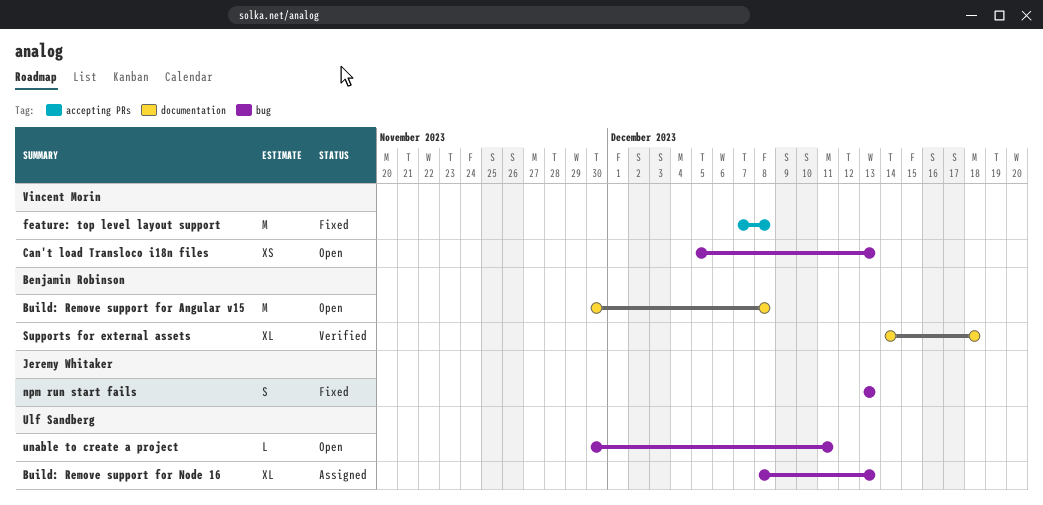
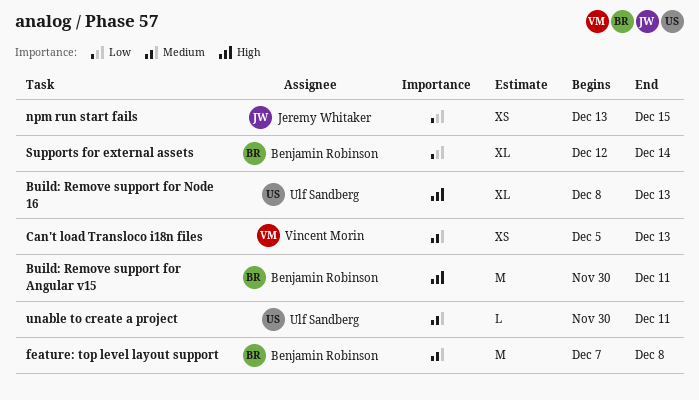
Build: Remove support for Angular v15, due: Dec 8 -> Dec 11
feature: top level layout support, owner: Vincent Morin -> Benjamin Robinson
npm run start fails, estimate: S -> XS
npm run start fails, due: Dec 13 -> Dec 15
Supports for external assets, start: Dec 14 -> Dec 12
Supports for external assets, due: Dec 18 -> Dec 14

